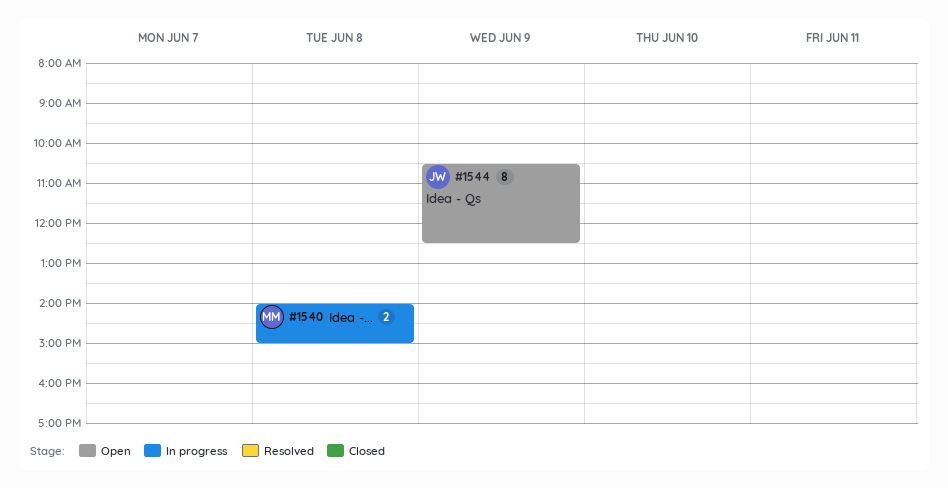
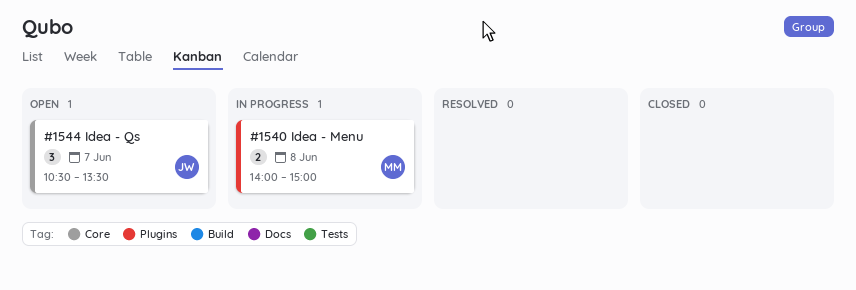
#1544, estimate: 8 -> 3
#1544, day: Jun 9 -> Jun 7
#1544, ends: 12:30 -> 13:30

